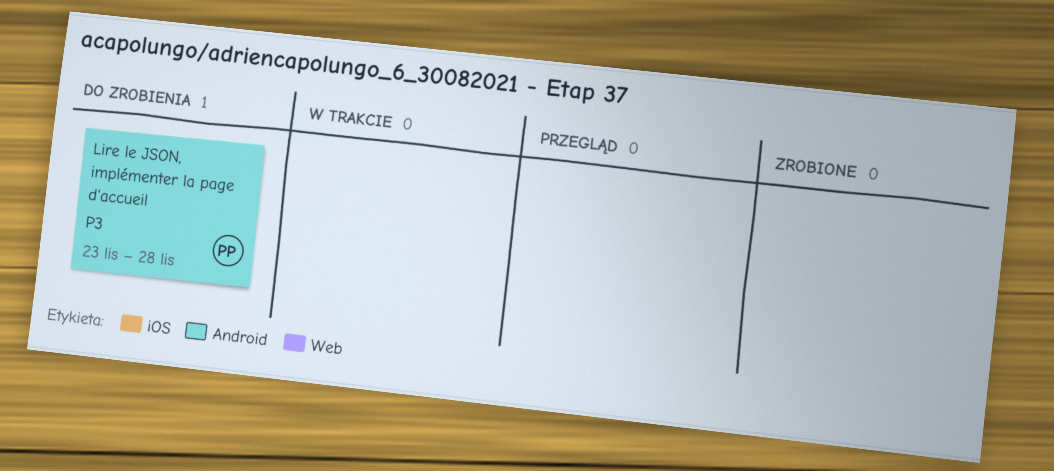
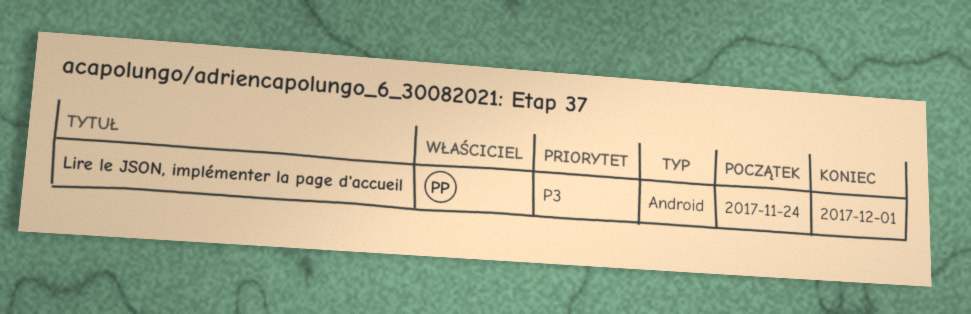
Lire le JSON, implémenter la page d'accueil, start: Nov 23 -> Nov 24
Lire le JSON, implémenter la page d'accueil, due: Nov 28 -> Dec 1

